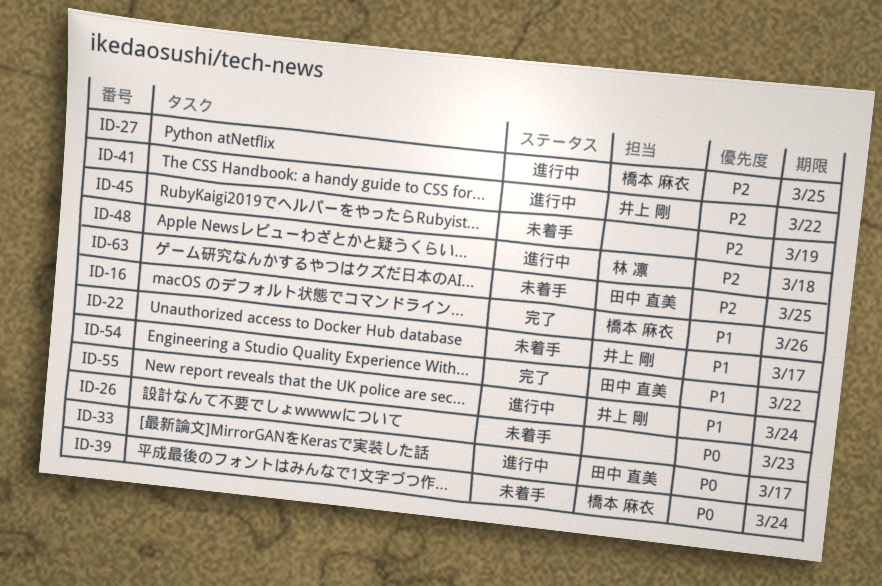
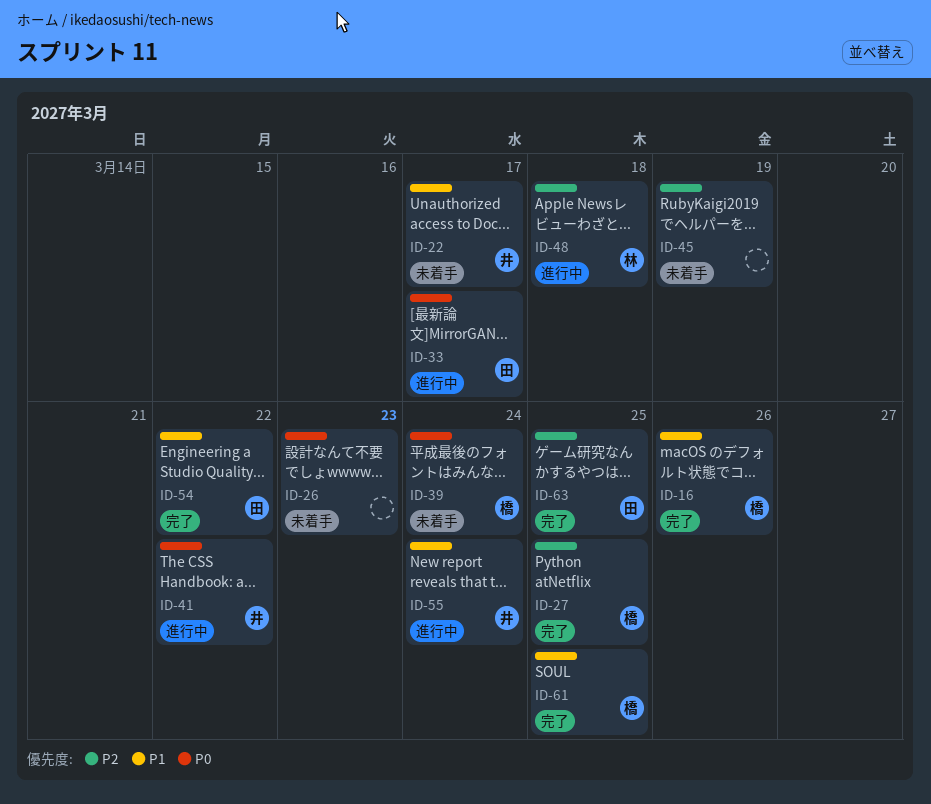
ID-27, status: 進行中 -> 完了
ID-41, priority: P2 -> P0
ID-61: none -> present
ID-63, status: 未着手 -> 完了

